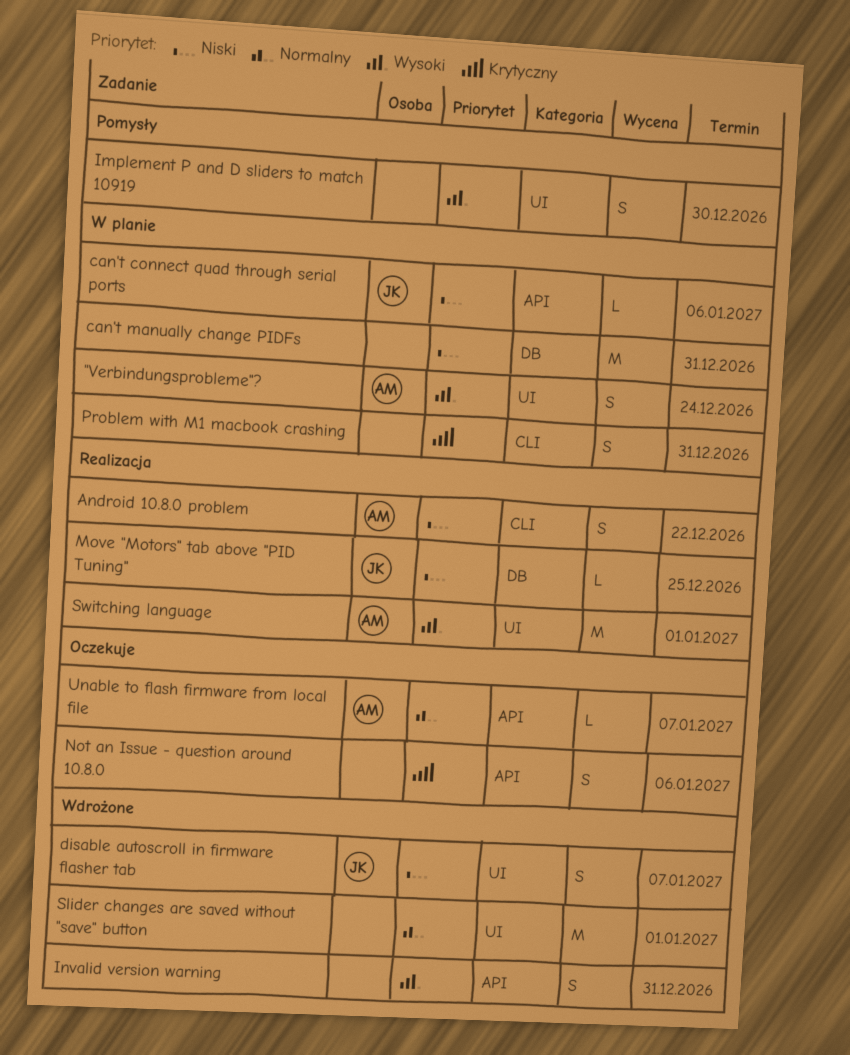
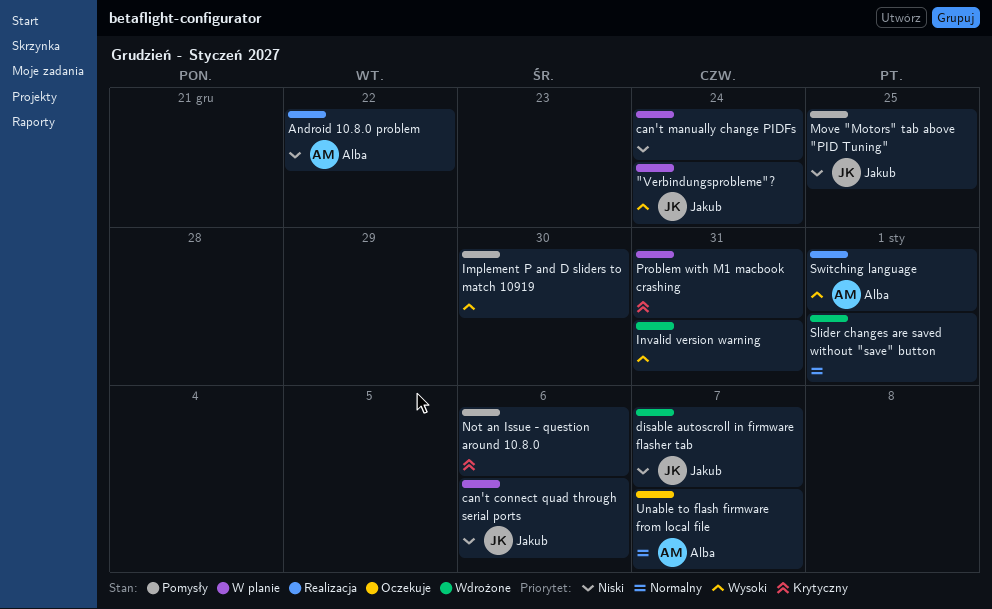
"Verbindungsprobleme"?, owner: Alba -> Jakub
can't manually change PIDFs, due: Dec 31 -> Dec 24
Move "Motors" tab above "PID Tuning", status: Realizacja -> Pomysły
Not an Issue - question around 10.8.0, status: Oczekuje -> Pomysły

